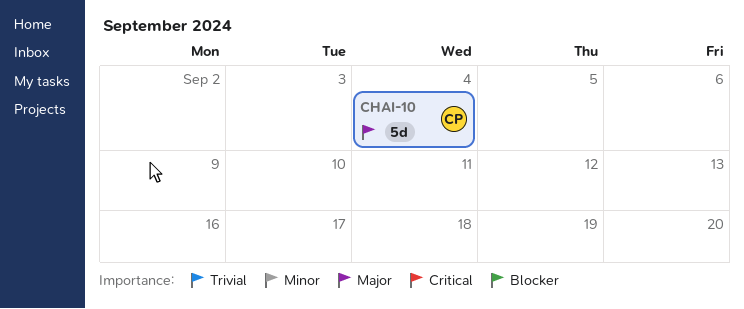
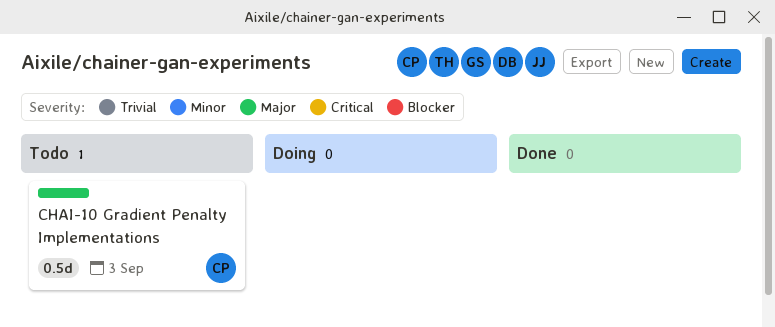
CHAI-10, estimate: 5d -> 0.5d
CHAI-10, due: Sep 4 -> Sep 3

